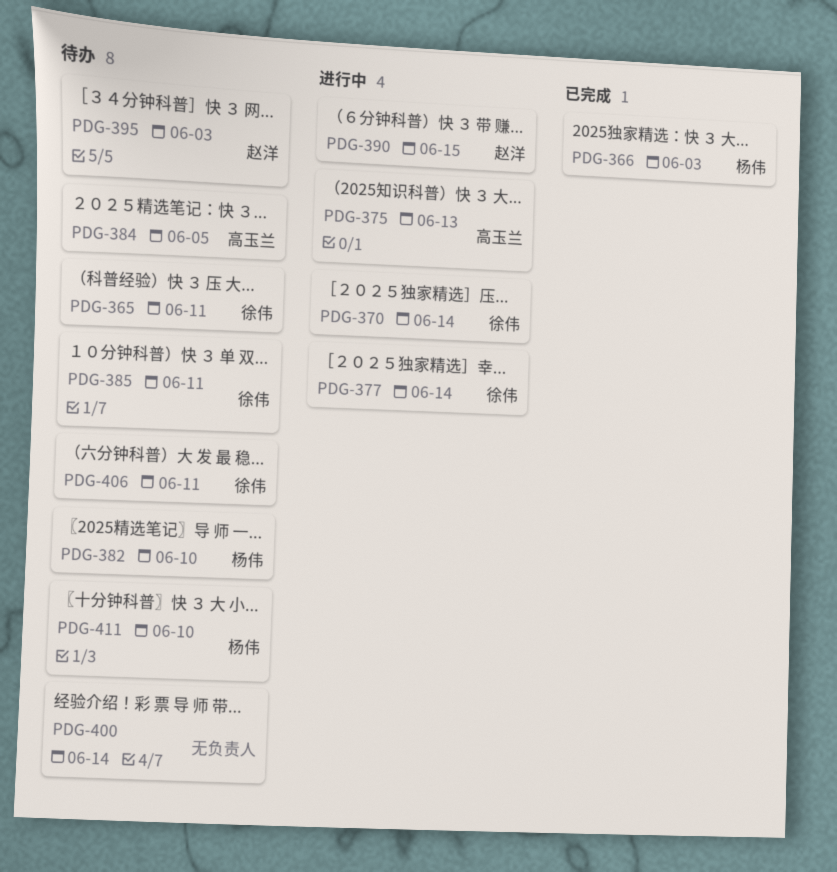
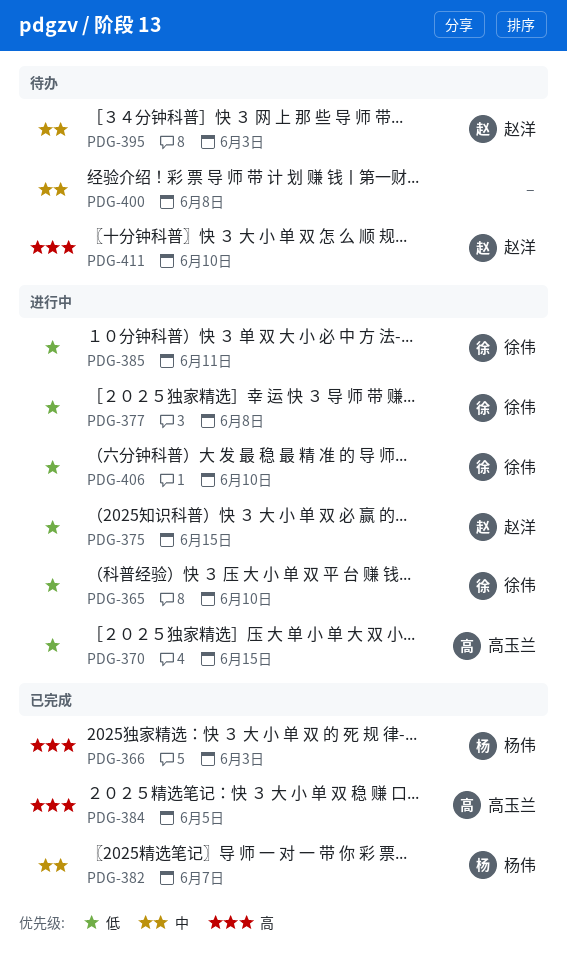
PDG-365, status: 待办 -> 进行中
PDG-365, due: Jun 11 -> Jun 10
PDG-370, owner: 徐伟 -> 高玉兰
PDG-370, due: Jun 14 -> Jun 15
PDG-375, owner: 高玉兰 -> 赵洋
PDG-375, due: Jun 13 -> Jun 15
PDG-377, due: Jun 14 -> Jun 8
PDG-382, status: 待办 -> 已完成
PDG-382, due: Jun 10 -> Jun 7
PDG-384, status: 待办 -> 已完成
PDG-385, status: 待办 -> 进行中
PDG-390: present -> none
PDG-400, due: Jun 14 -> Jun 8
PDG-406, status: 待办 -> 进行中
PDG-406, due: Jun 11 -> Jun 10
PDG-411, owner: 杨伟 -> 赵洋

